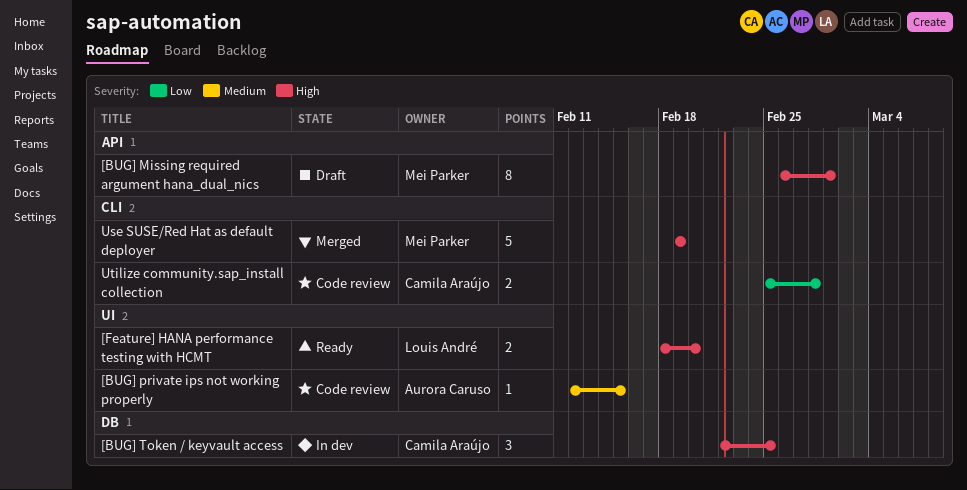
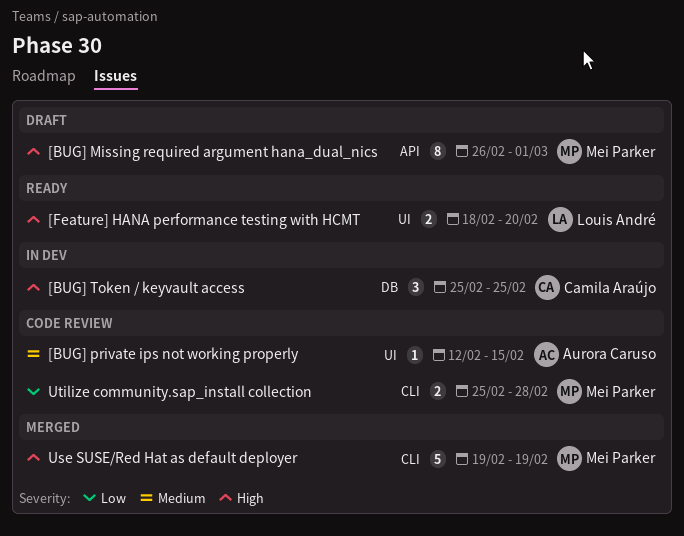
[BUG] Token / keyvault access, start: Feb 22 -> Feb 25
Utilize community.sap_install collection, owner: Camila Araújo -> Mei Parker

